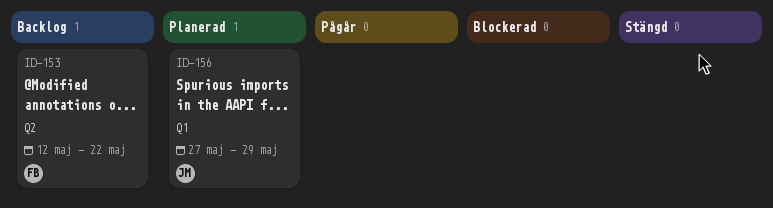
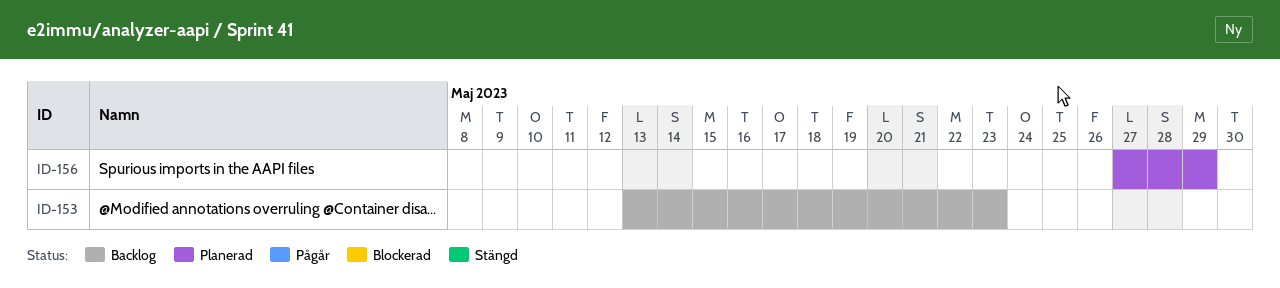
ID-153, start: May 12 -> May 13
ID-153, due: May 22 -> May 23

